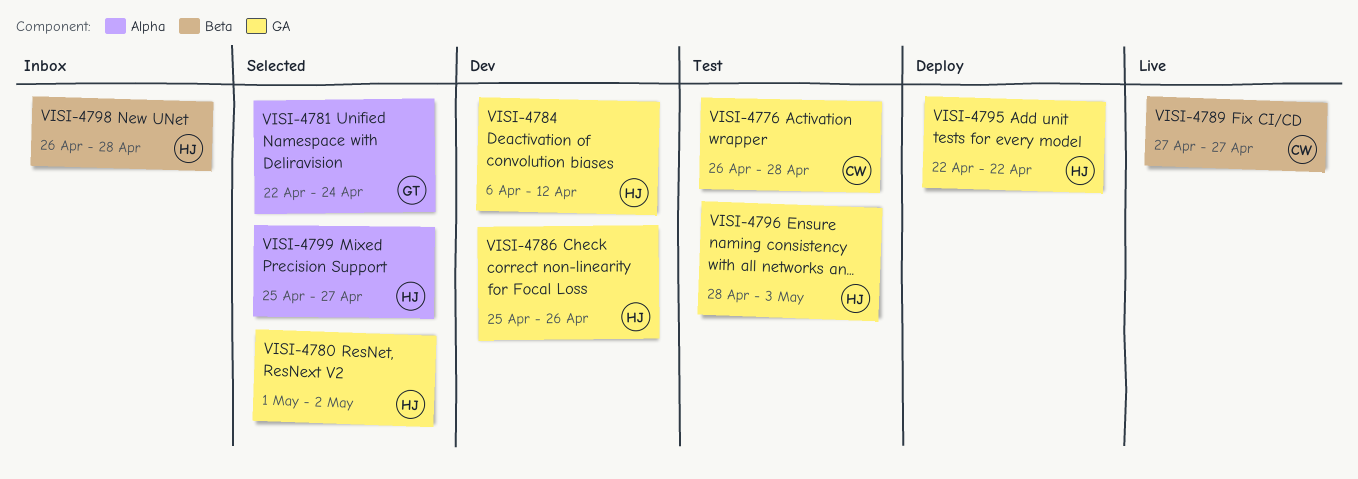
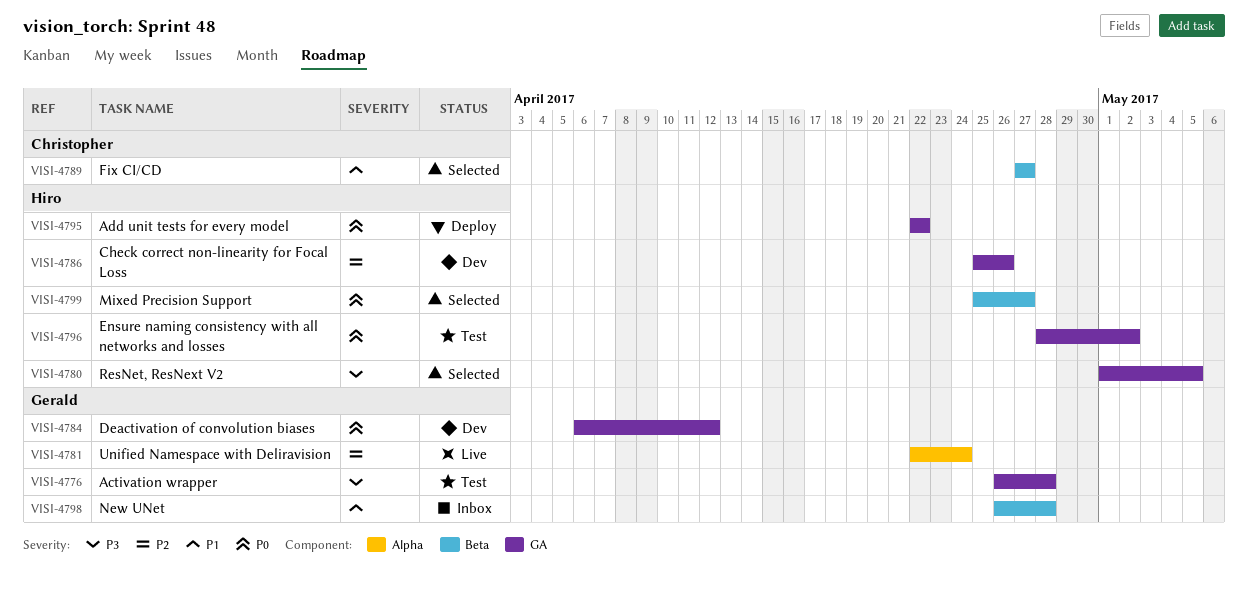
VISI-4776, owner: Christopher -> Gerald
VISI-4780, due: May 2 -> May 5
VISI-4781, status: Selected -> Live
VISI-4784, owner: Hiro -> Gerald
VISI-4789, status: Live -> Selected
VISI-4796, due: May 3 -> May 2
VISI-4798, owner: Hiro -> Gerald
VISI-4799, label: Alpha -> Beta

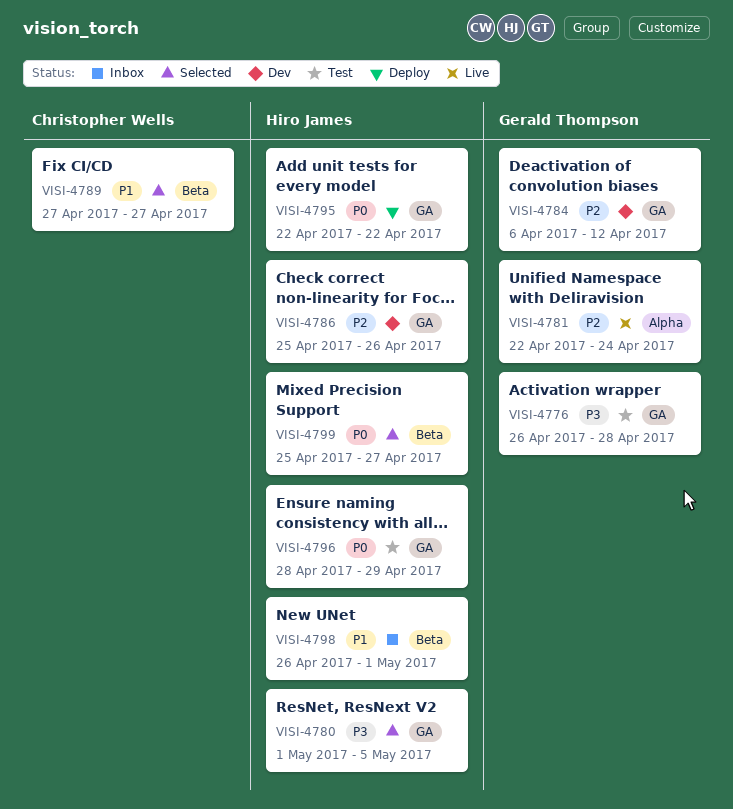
VISI-4784, priority: P0 -> P2
VISI-4796, due: May 2 -> Apr 29
VISI-4798, owner: Gerald Thompson -> Hiro James
VISI-4798, due: Apr 28 -> May 1

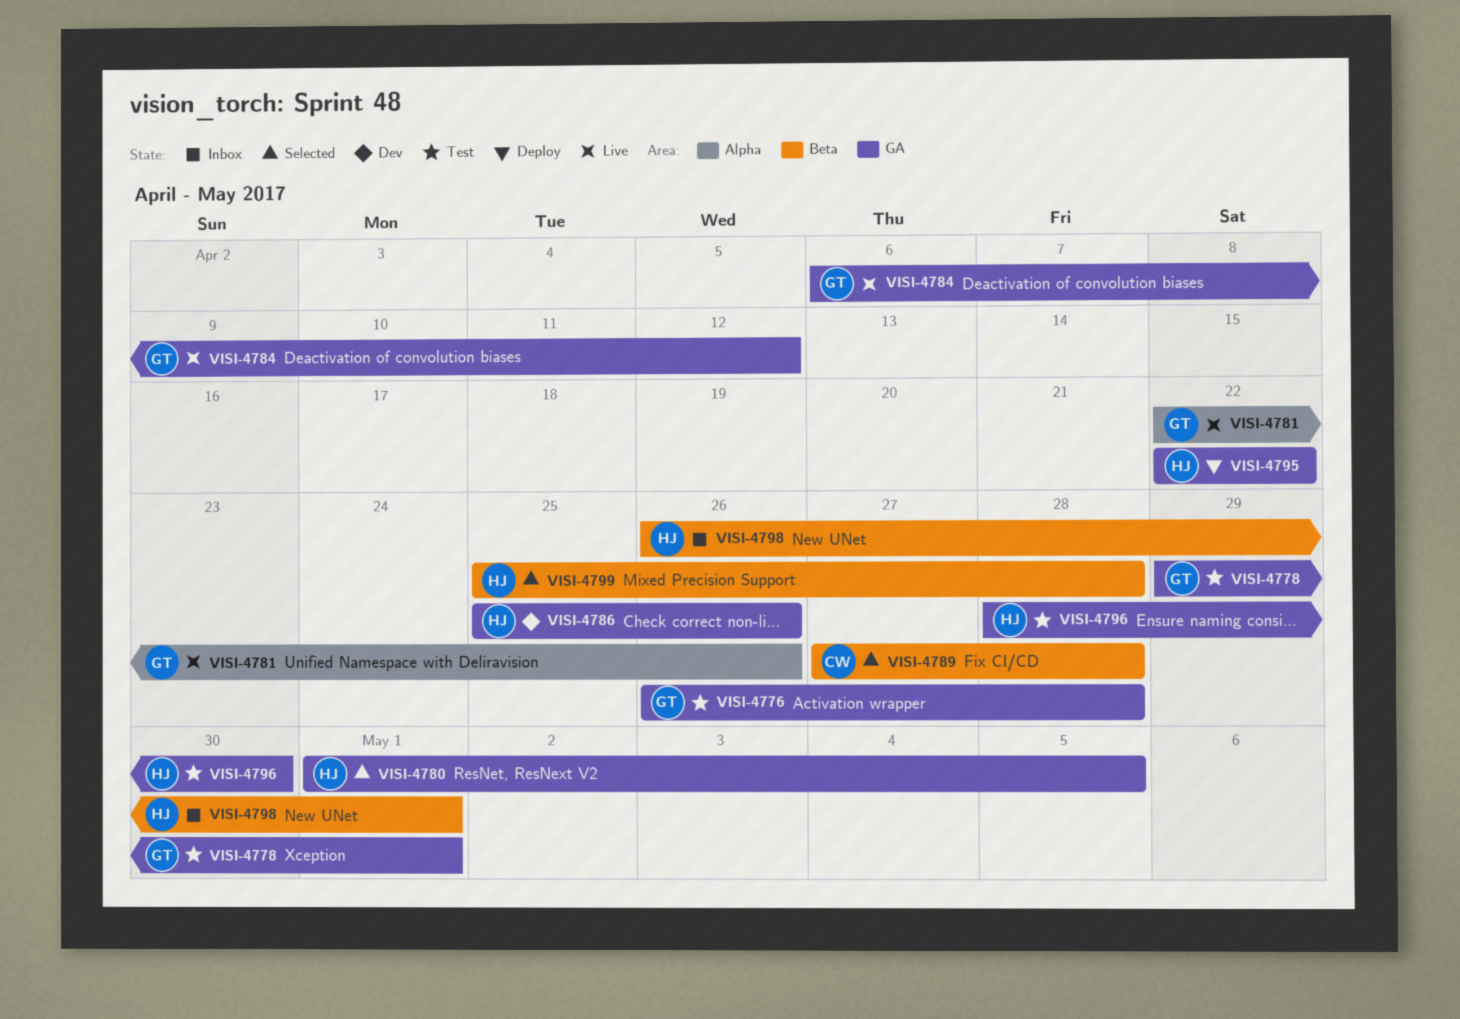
VISI-4778: none -> present
VISI-4781, due: Apr 24 -> Apr 26
VISI-4784, status: Dev -> Live
VISI-4789, due: Apr 27 -> Apr 28
VISI-4796, due: Apr 29 -> Apr 30
VISI-4799, due: Apr 27 -> Apr 28

